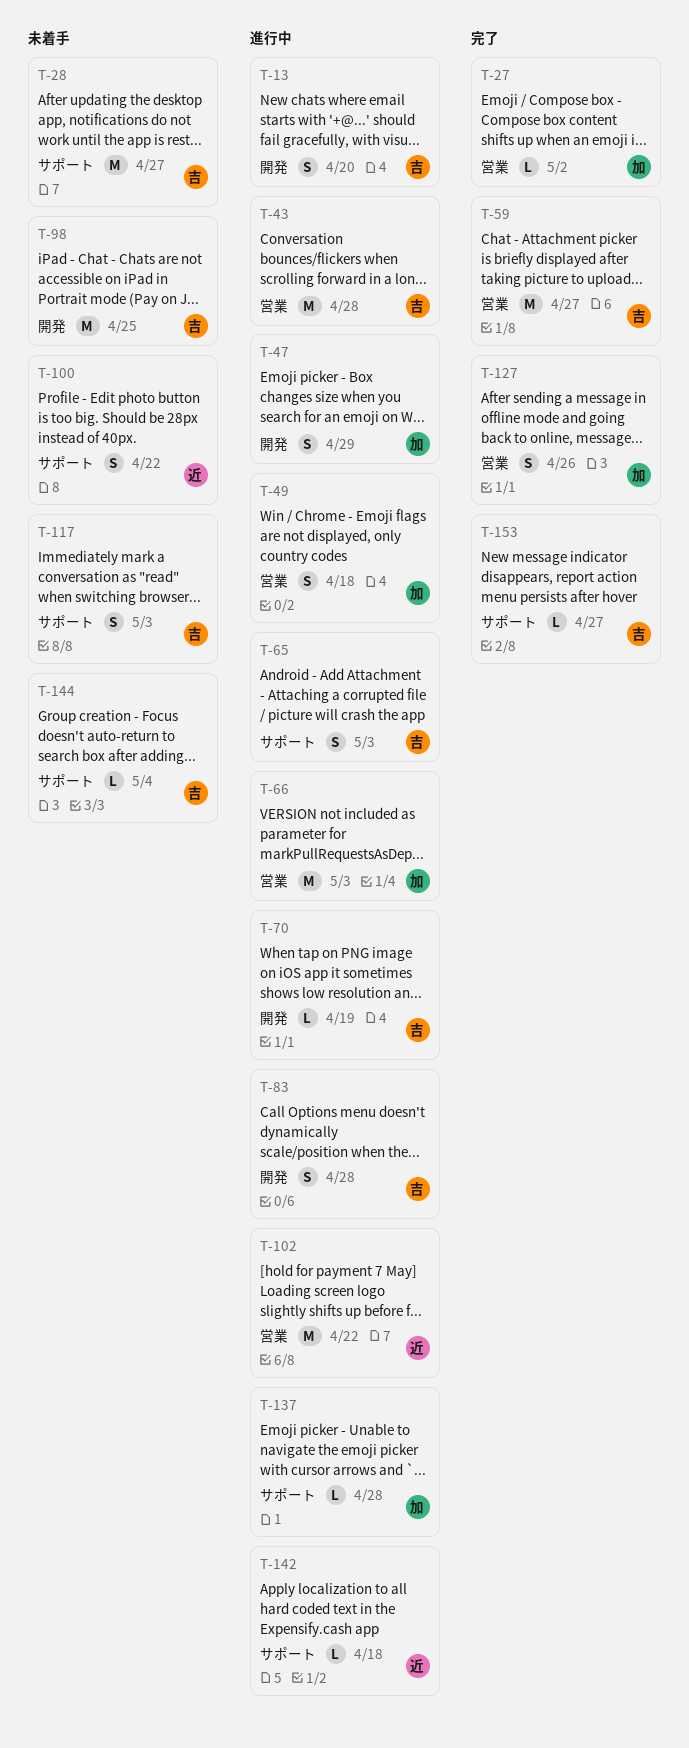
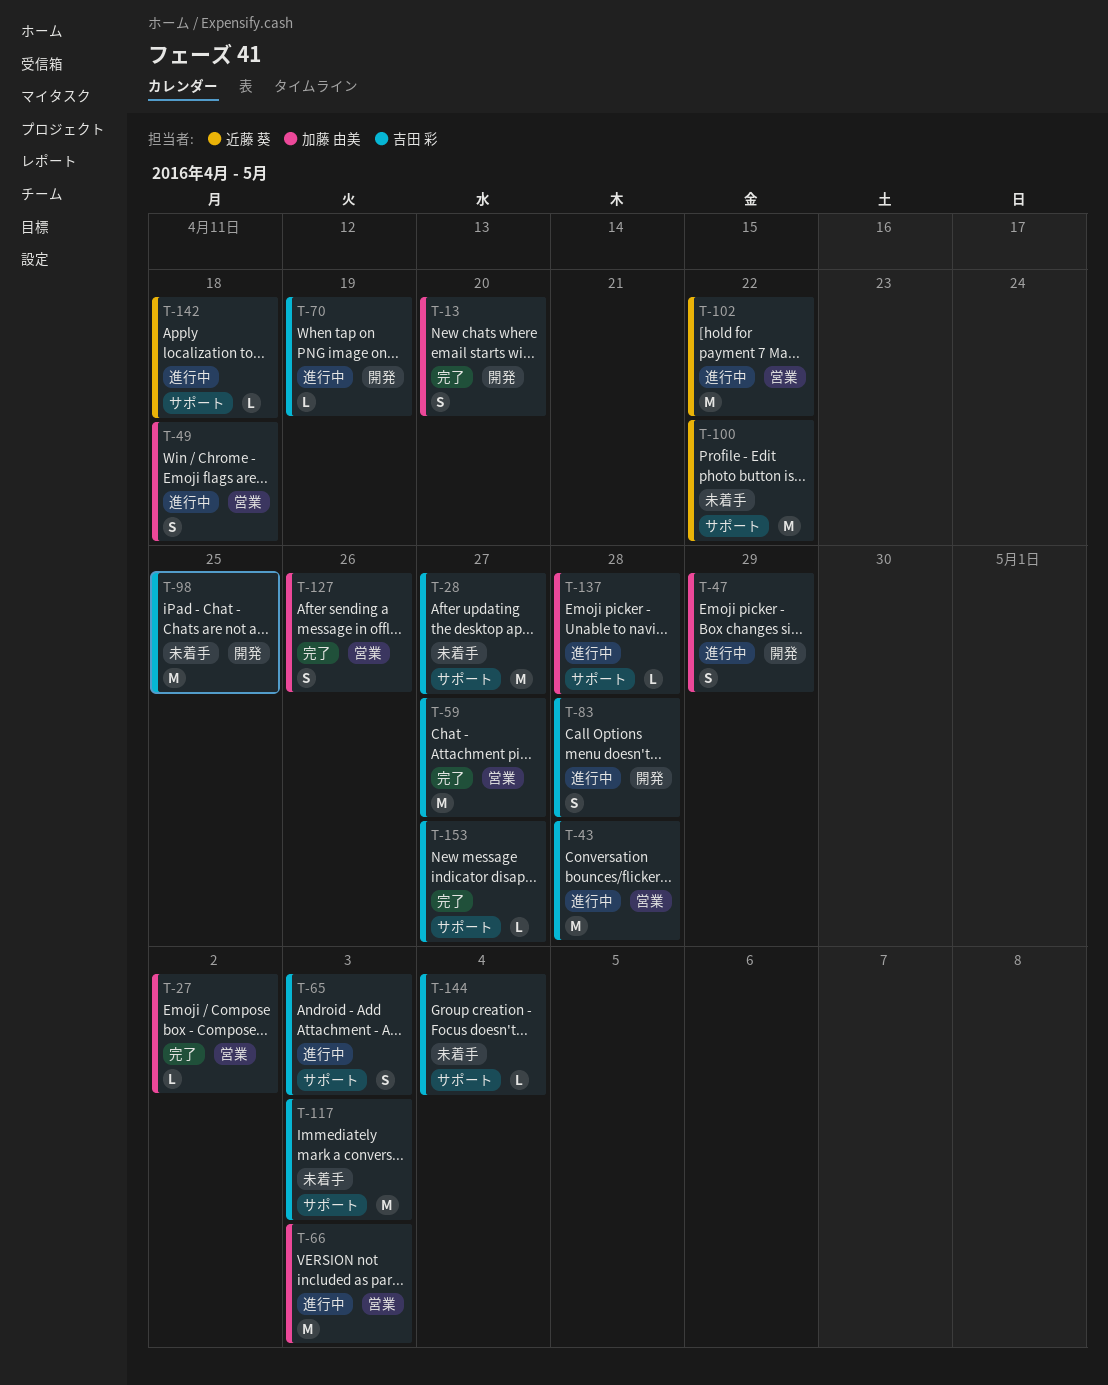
T-13, status: 進行中 -> 完了
T-13, owner: 吉田 彩 -> 加藤 由美
T-100, estimate: S -> M
T-117, estimate: S -> M

